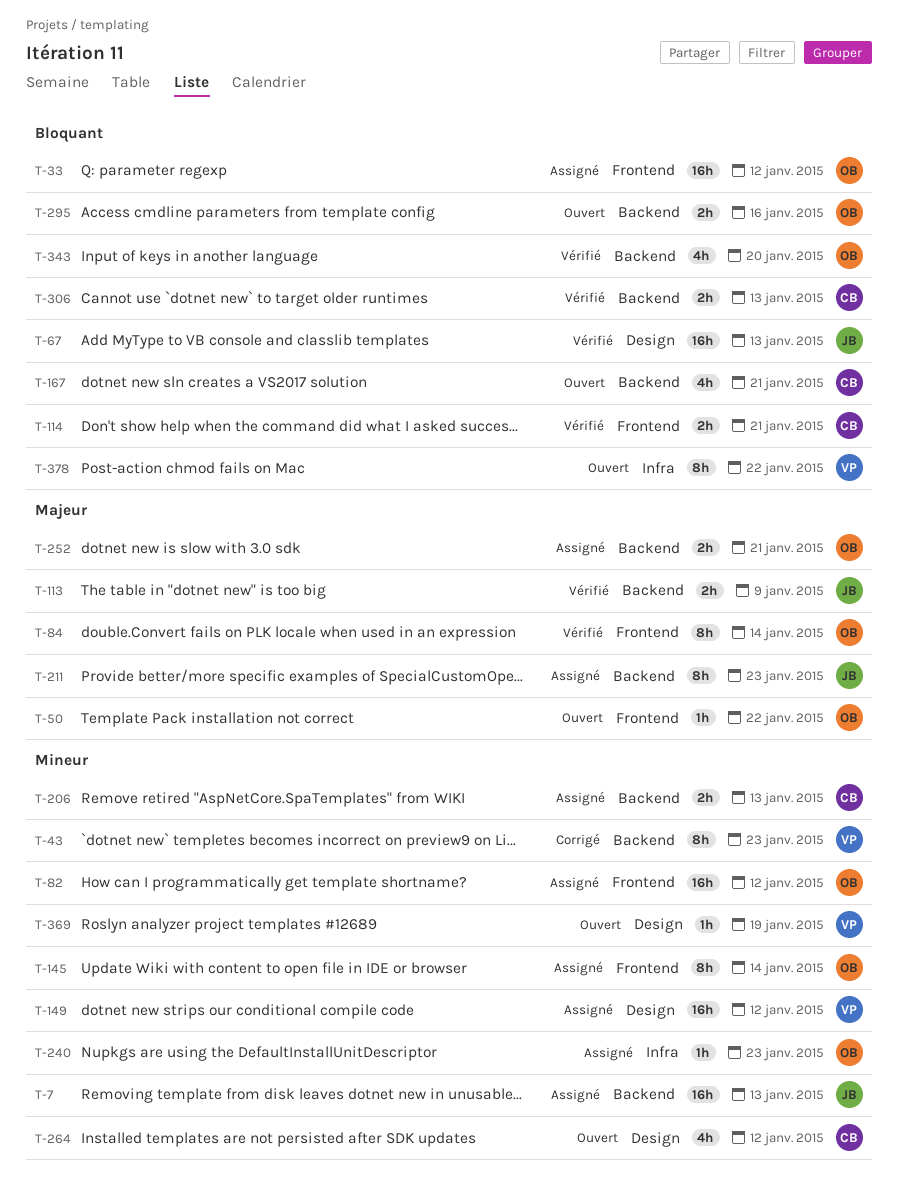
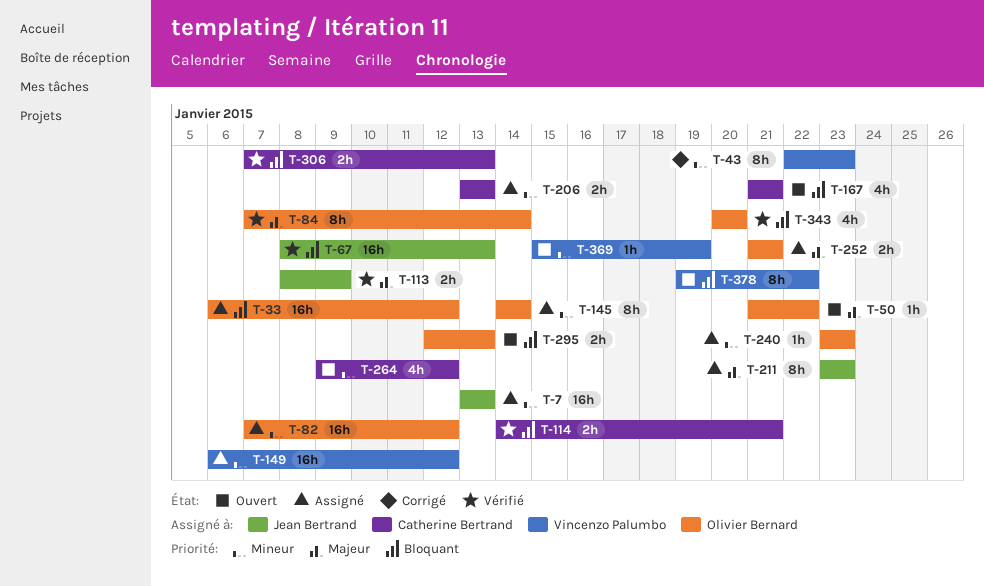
T-295, due: Jan 16 -> Jan 13

